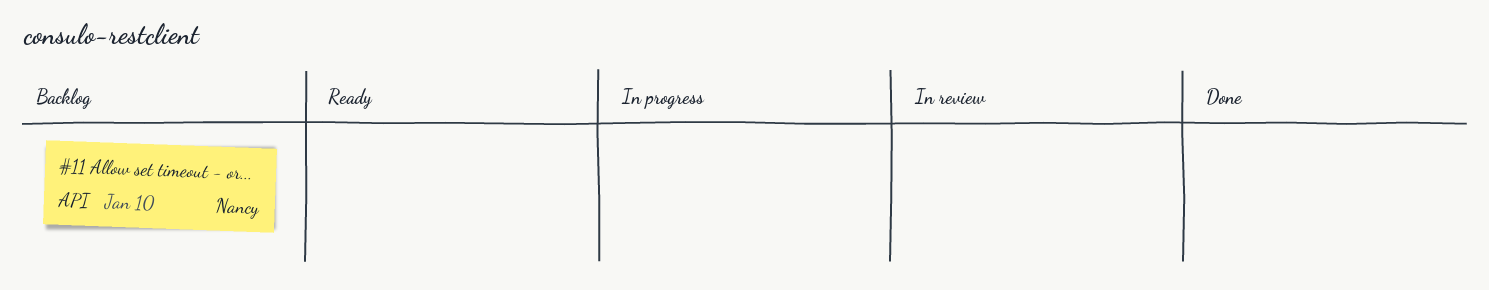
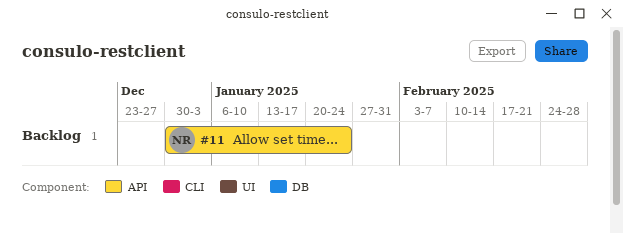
#11, due: Jan 10 -> Jan 24

